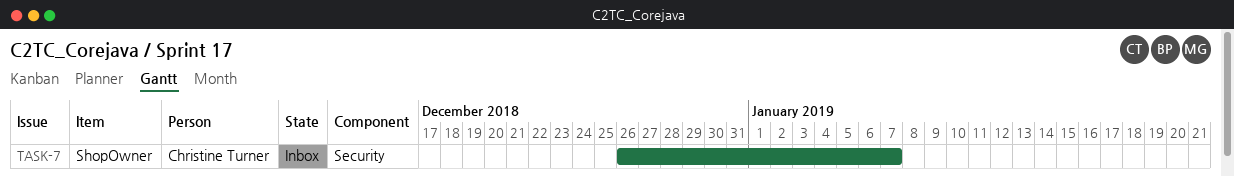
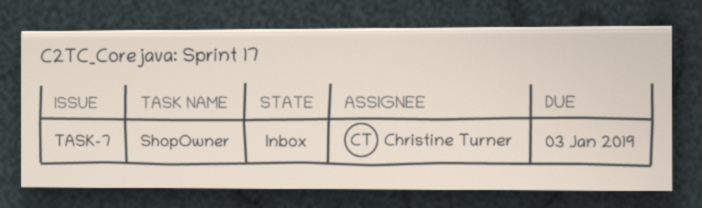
TASK-7, due: Jan 7 -> Jan 3

